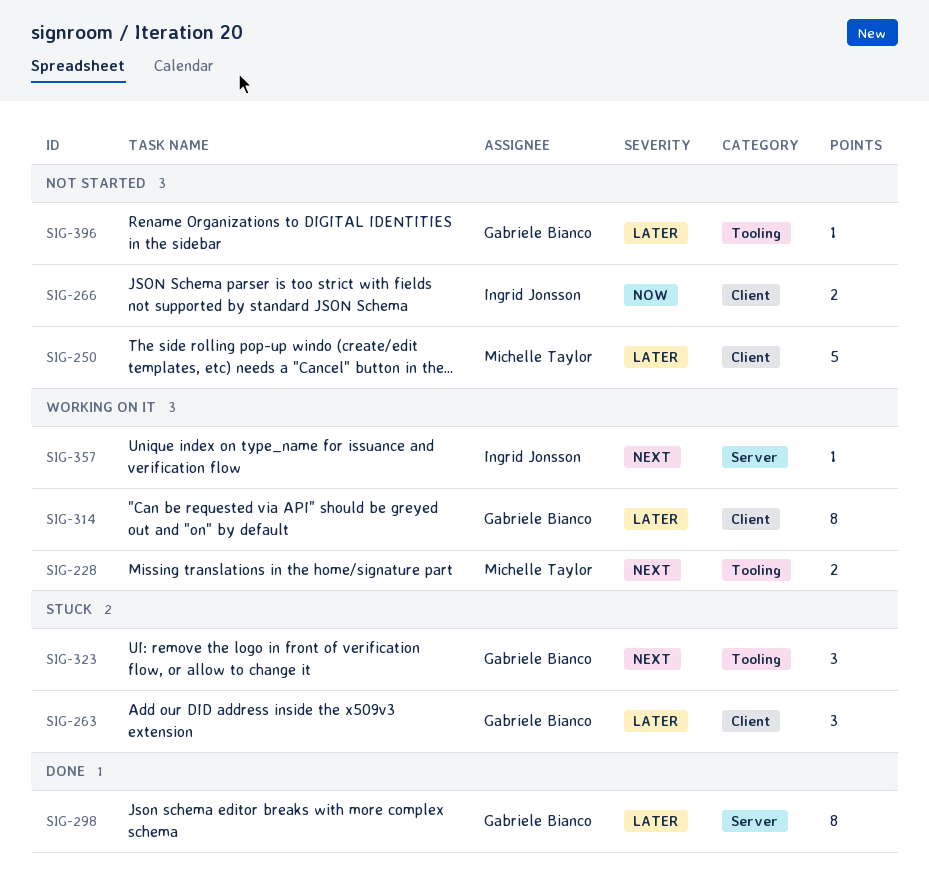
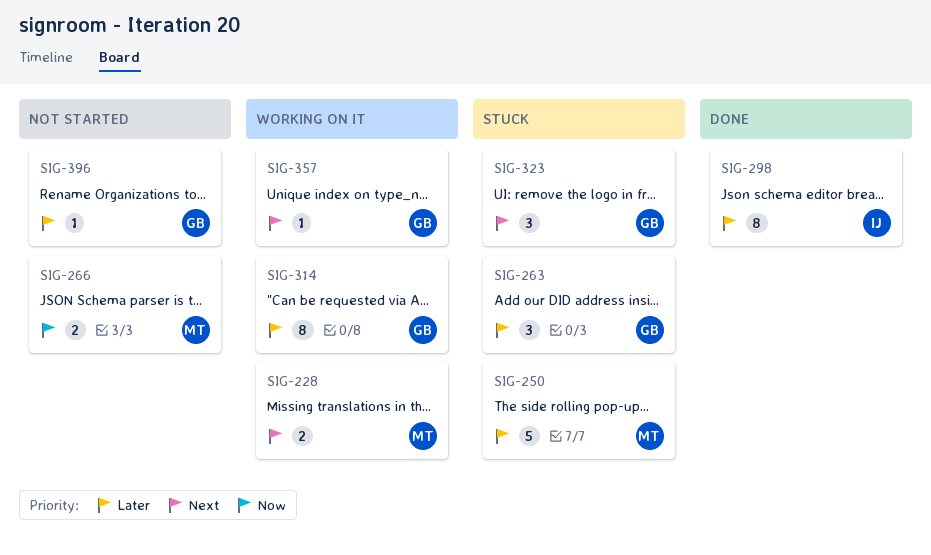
SIG-250, status: Not started -> Stuck
SIG-266, owner: Ingrid Jonsson -> Michelle Taylor
SIG-298, owner: Gabriele Bianco -> Ingrid Jonsson
SIG-357, owner: Ingrid Jonsson -> Gabriele Bianco

